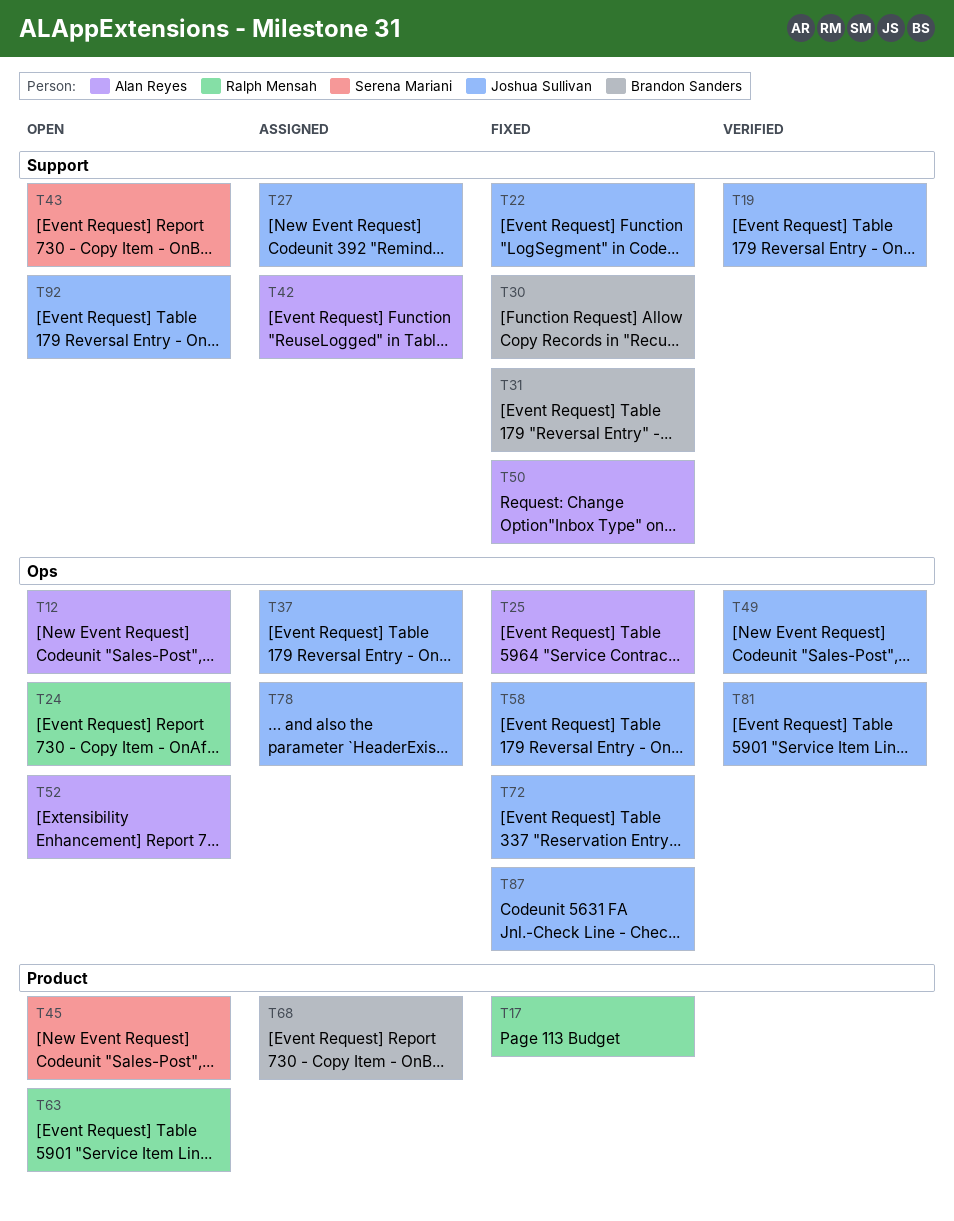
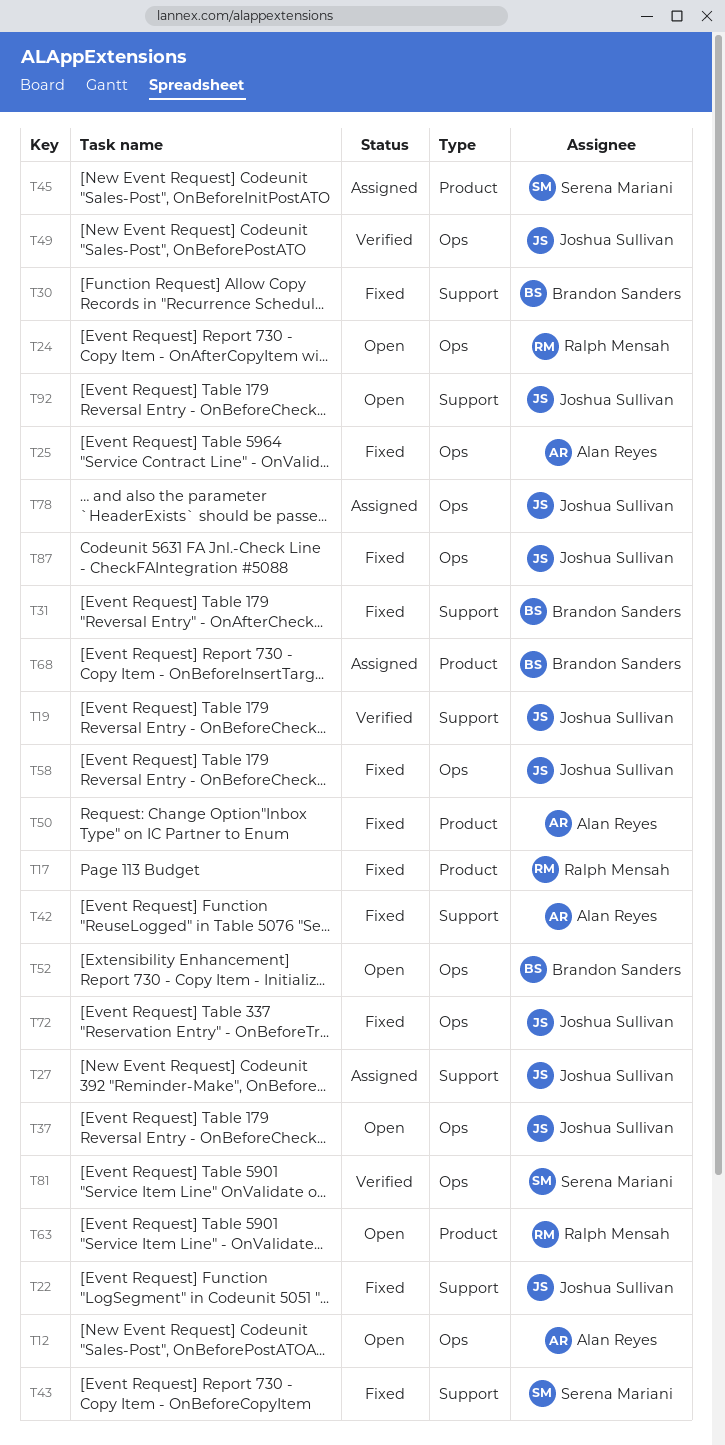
T37, status: Assigned -> Open
T42, status: Assigned -> Fixed
T43, status: Open -> Fixed
T45, status: Open -> Assigned
T50, label: Support -> Product
T52, owner: Alan Reyes -> Brandon Sanders
T81, owner: Joshua Sullivan -> Serena Mariani

